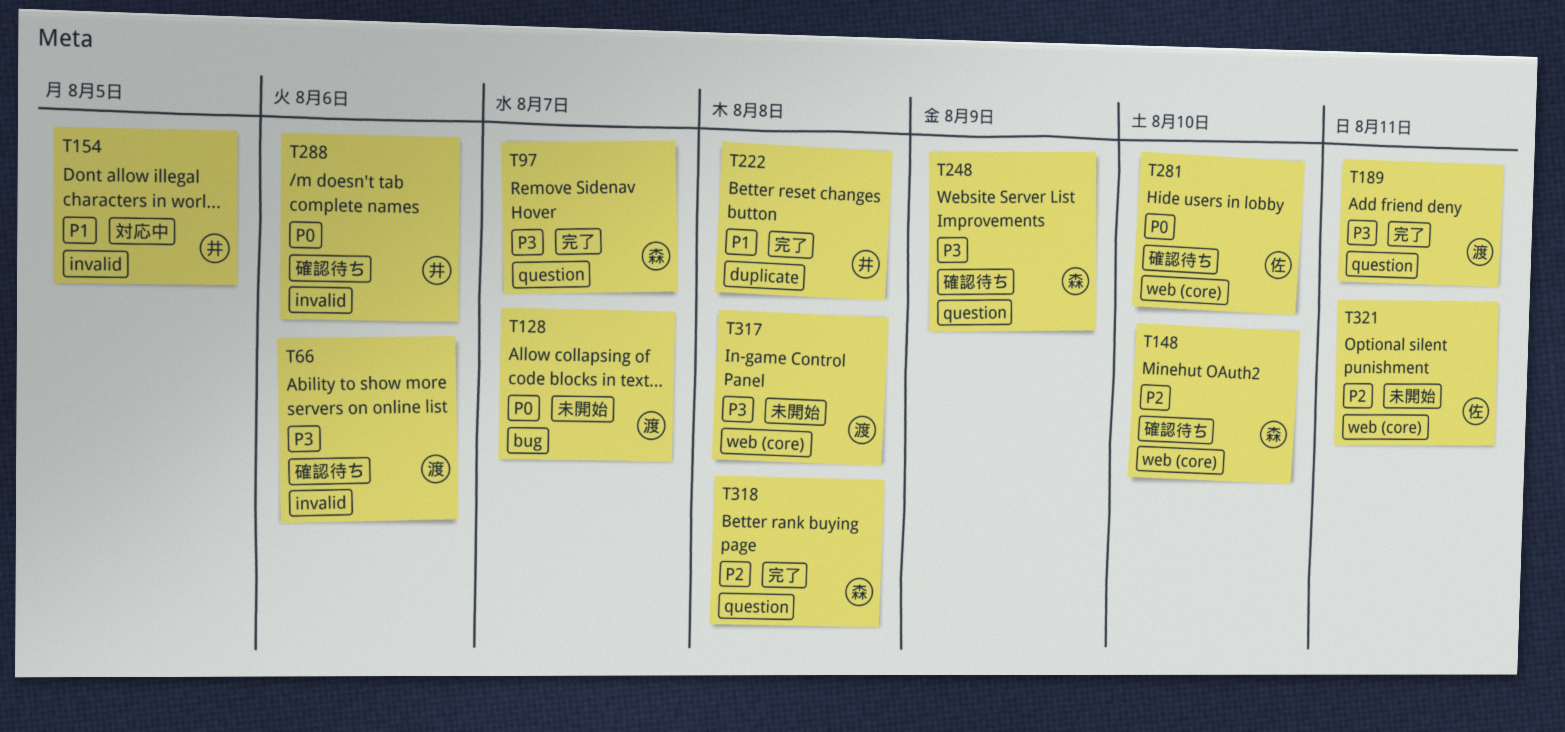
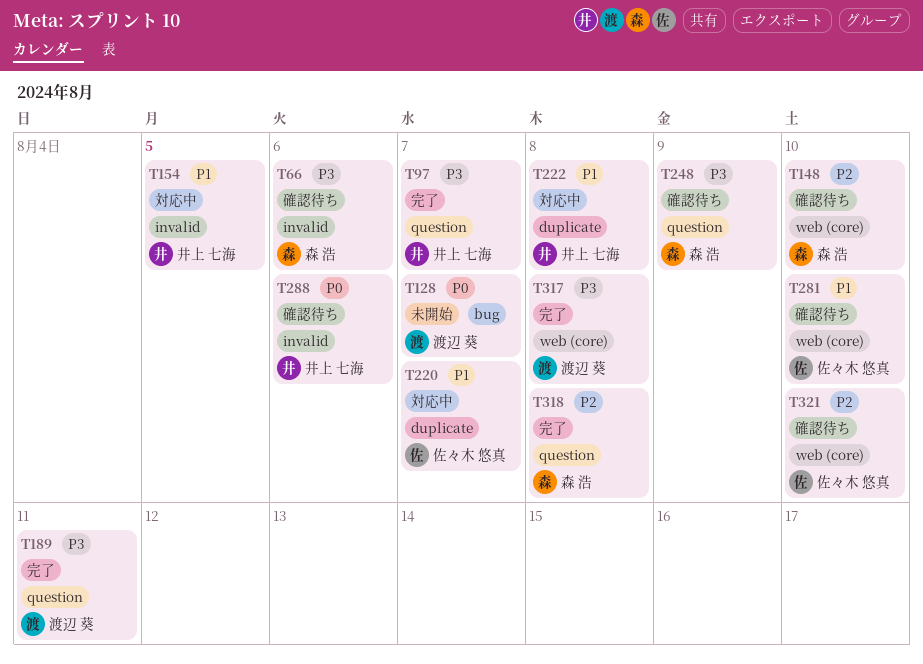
T66, owner: 渡辺 葵 -> 森 浩
T97, owner: 森 浩 -> 井上 七海
T220: none -> present
T222, status: 完了 -> 対応中
T281, priority: P0 -> P1
T317, status: 未開始 -> 完了
T321, status: 未開始 -> 確認待ち
T321, due: Aug 11 -> Aug 10

